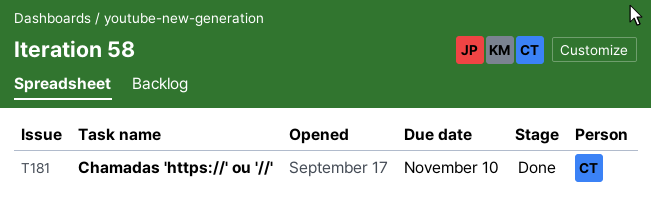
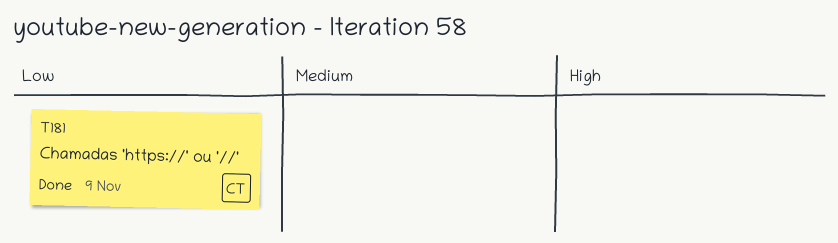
T181, due: Nov 10 -> Nov 9

